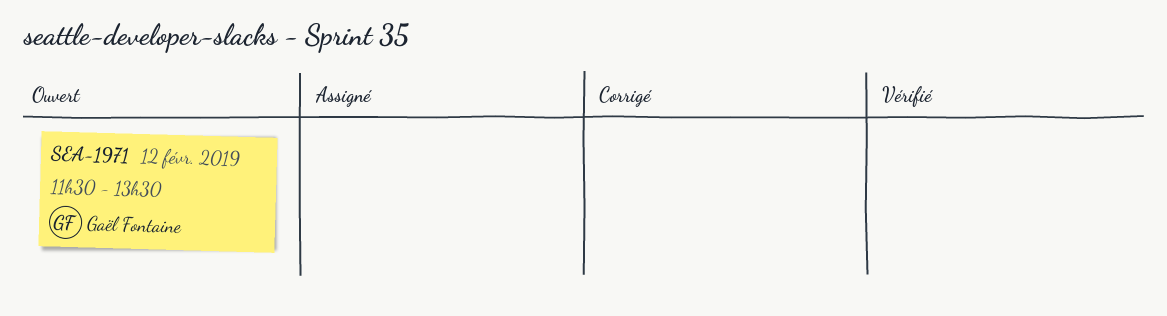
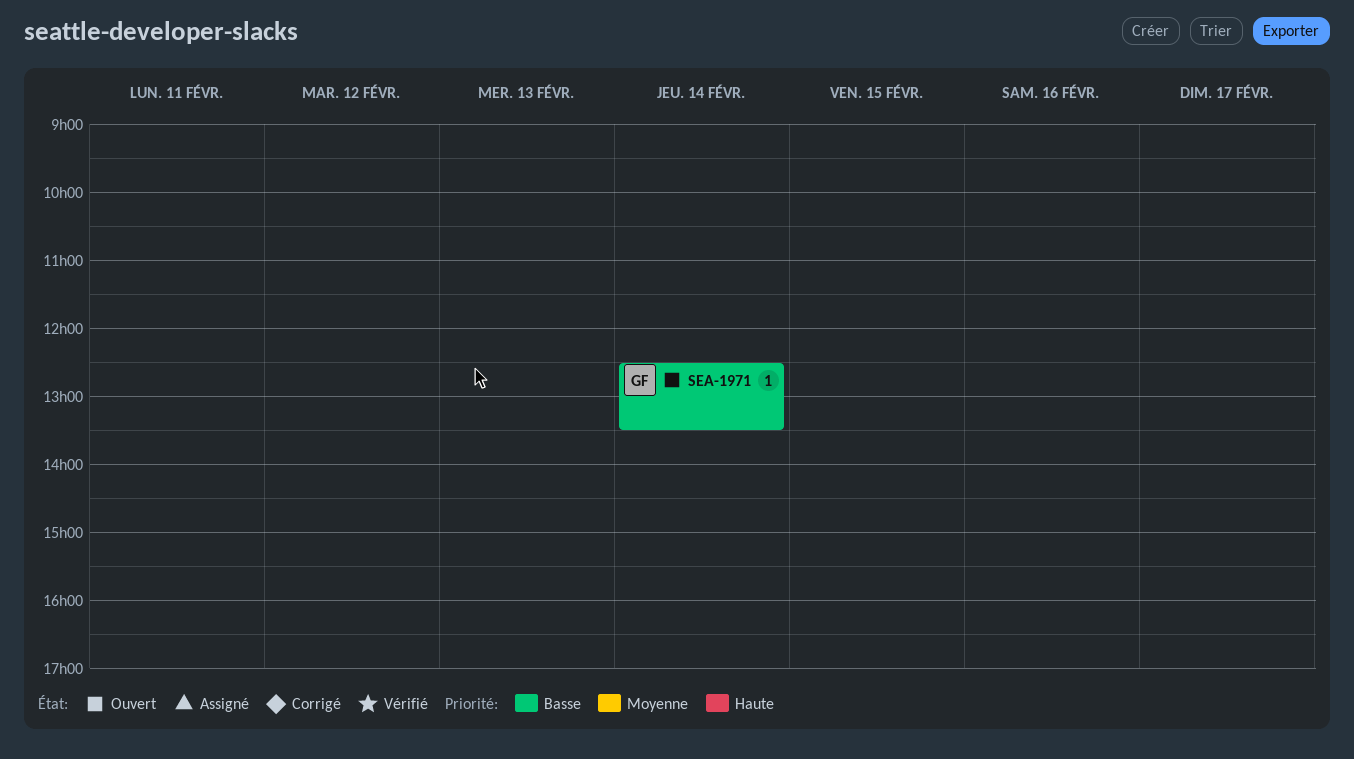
SEA-1971, day: Feb 12 -> Feb 14
SEA-1971, begins: 11:30 -> 12:30

